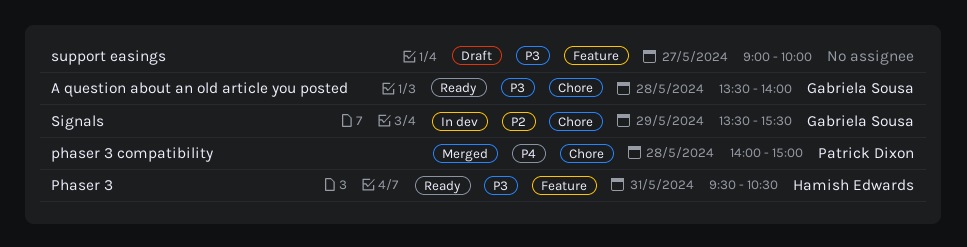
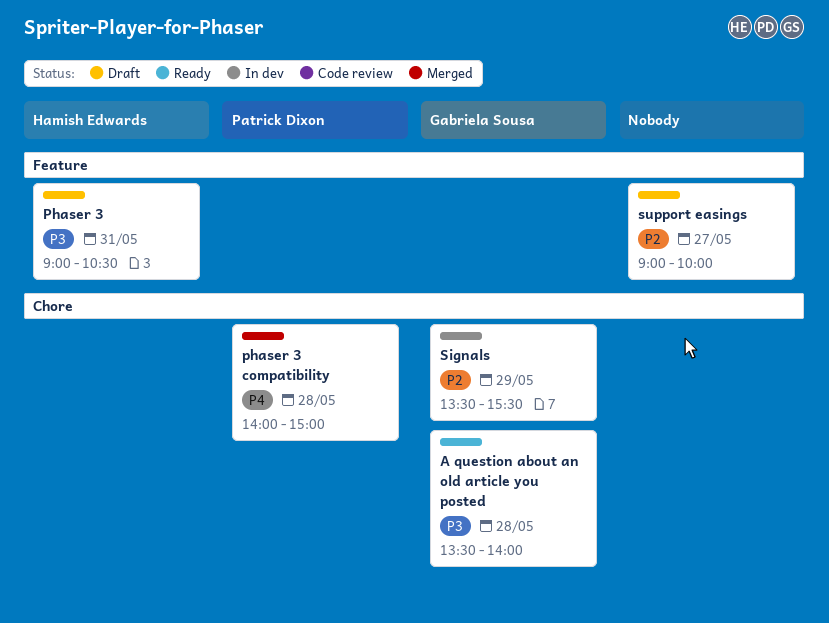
Phaser 3, status: Ready -> Draft
Phaser 3, begins: 09:30 -> 09:00
support easings, priority: P3 -> P2

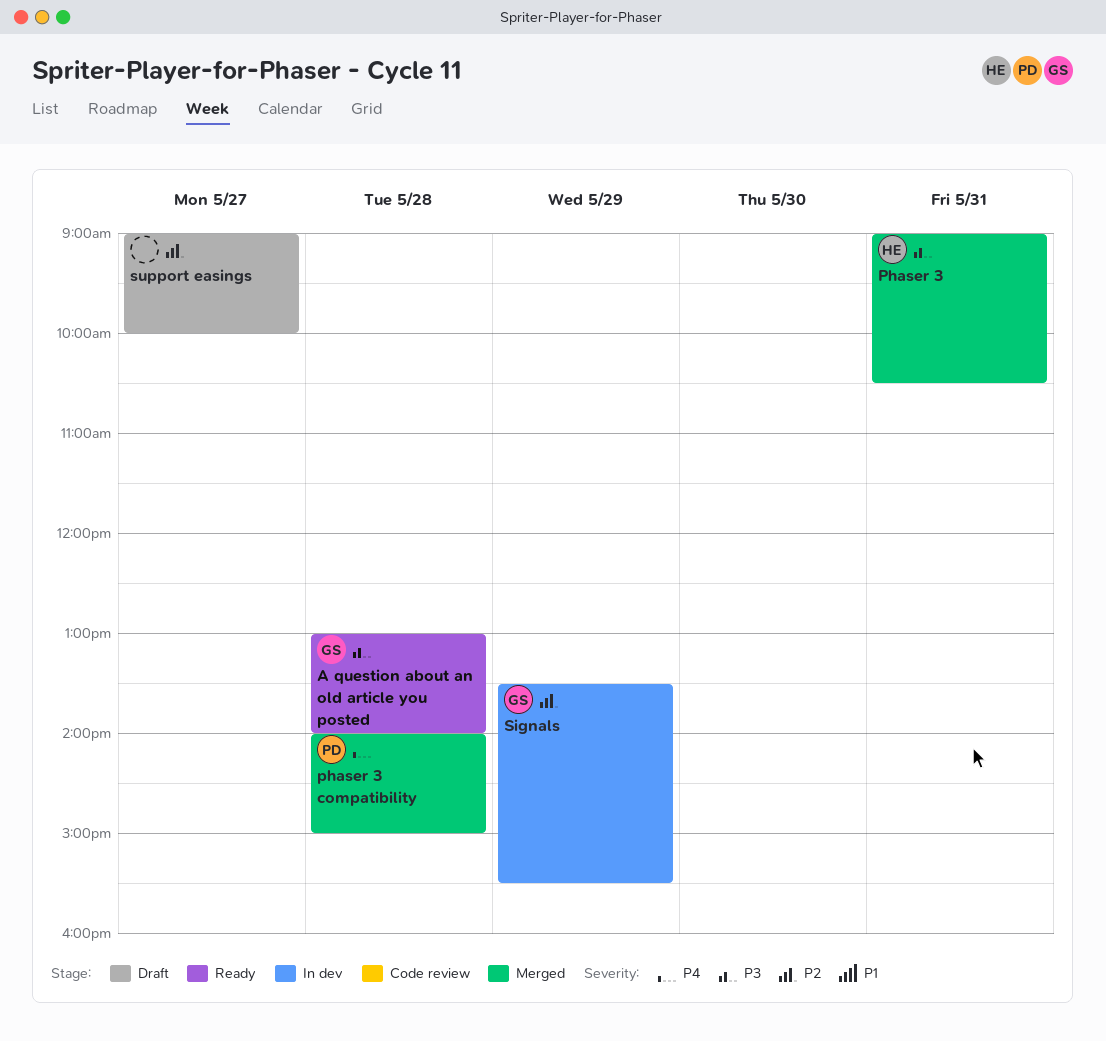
A question about an old article you posted, begins: 13:30 -> 13:00
Phaser 3, status: Draft -> Merged

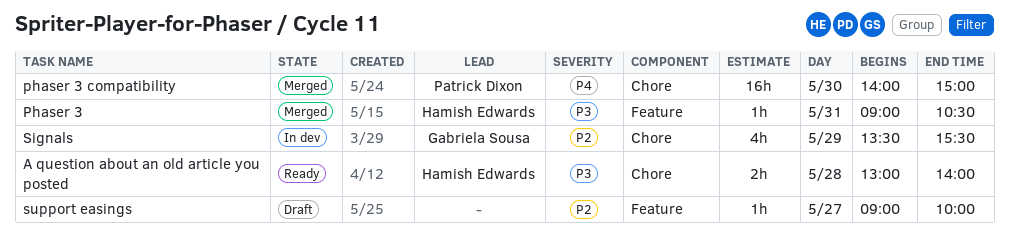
A question about an old article you posted, owner: Gabriela Sousa -> Hamish Edwards
phaser 3 compatibility, day: May 28 -> May 30

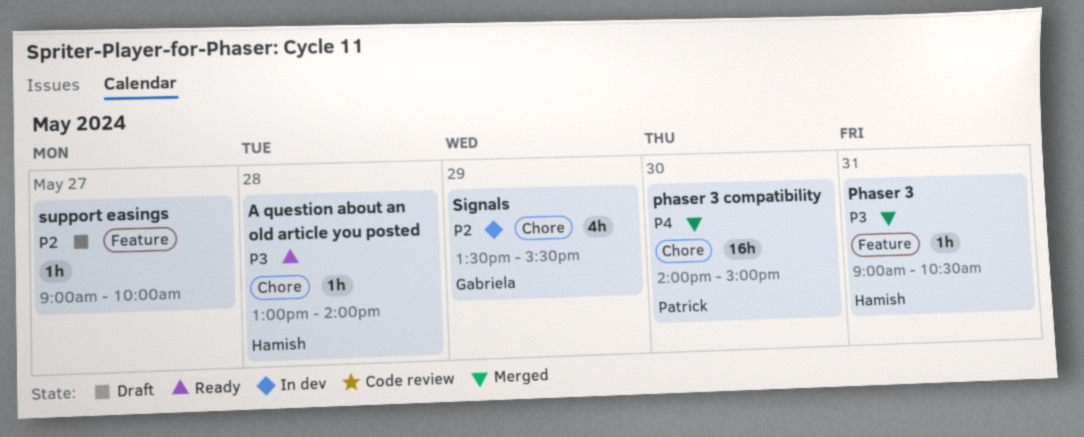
A question about an old article you posted, estimate: 2h -> 1h

